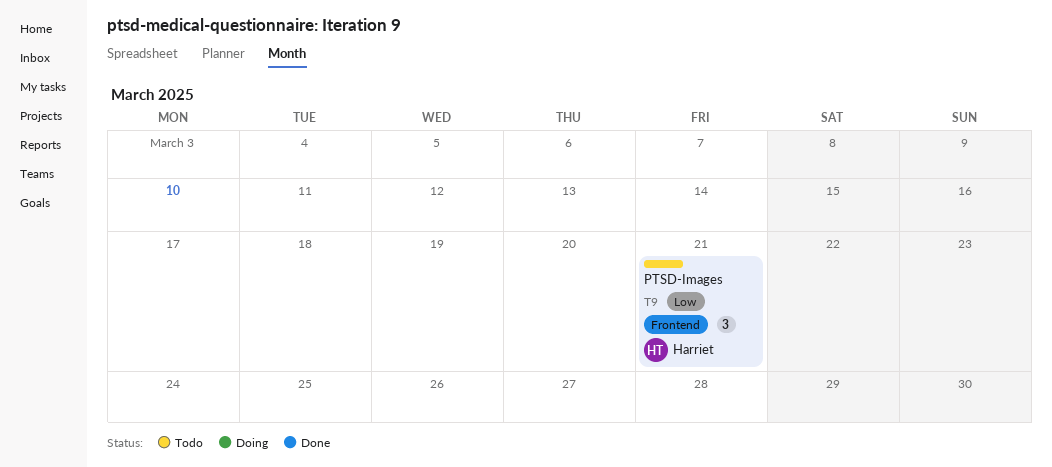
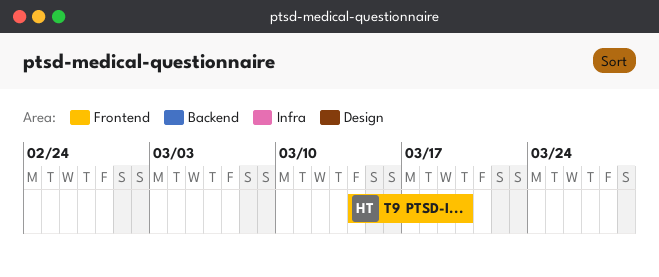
T9, due: Mar 21 -> Mar 20

